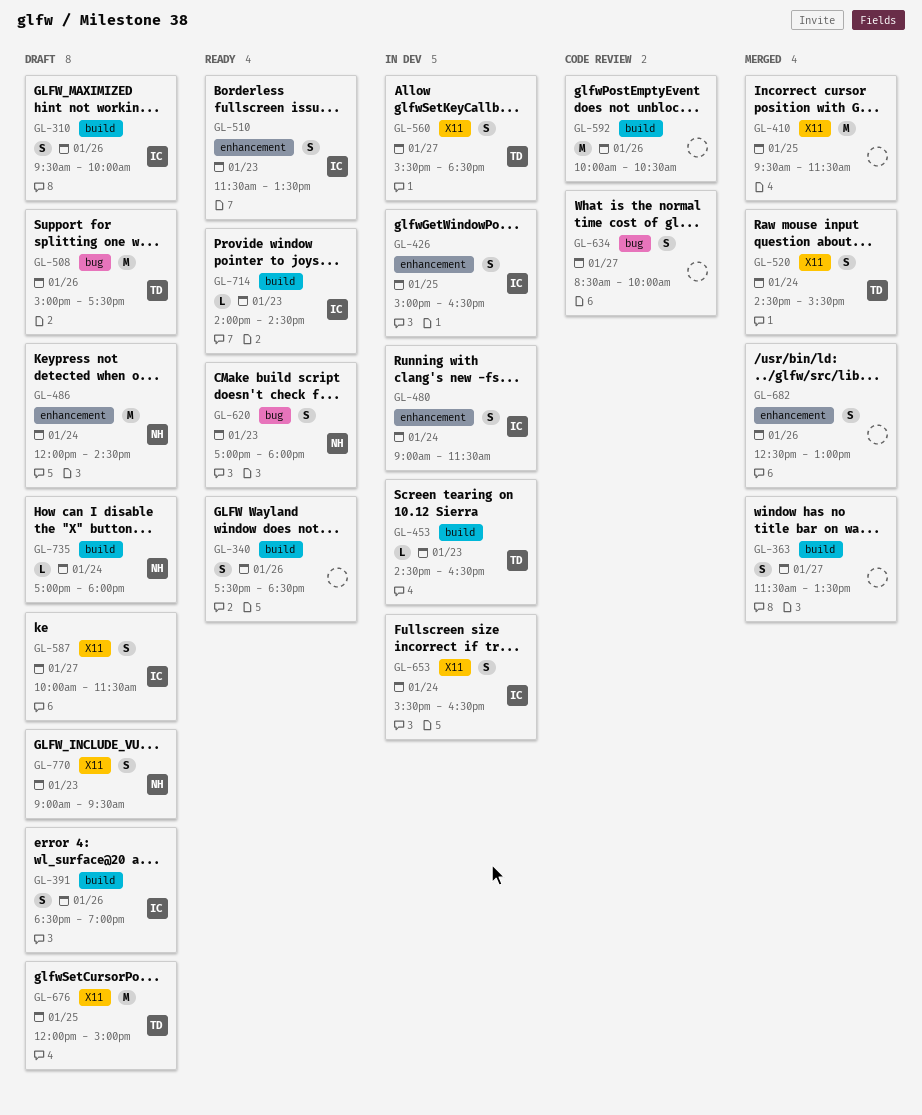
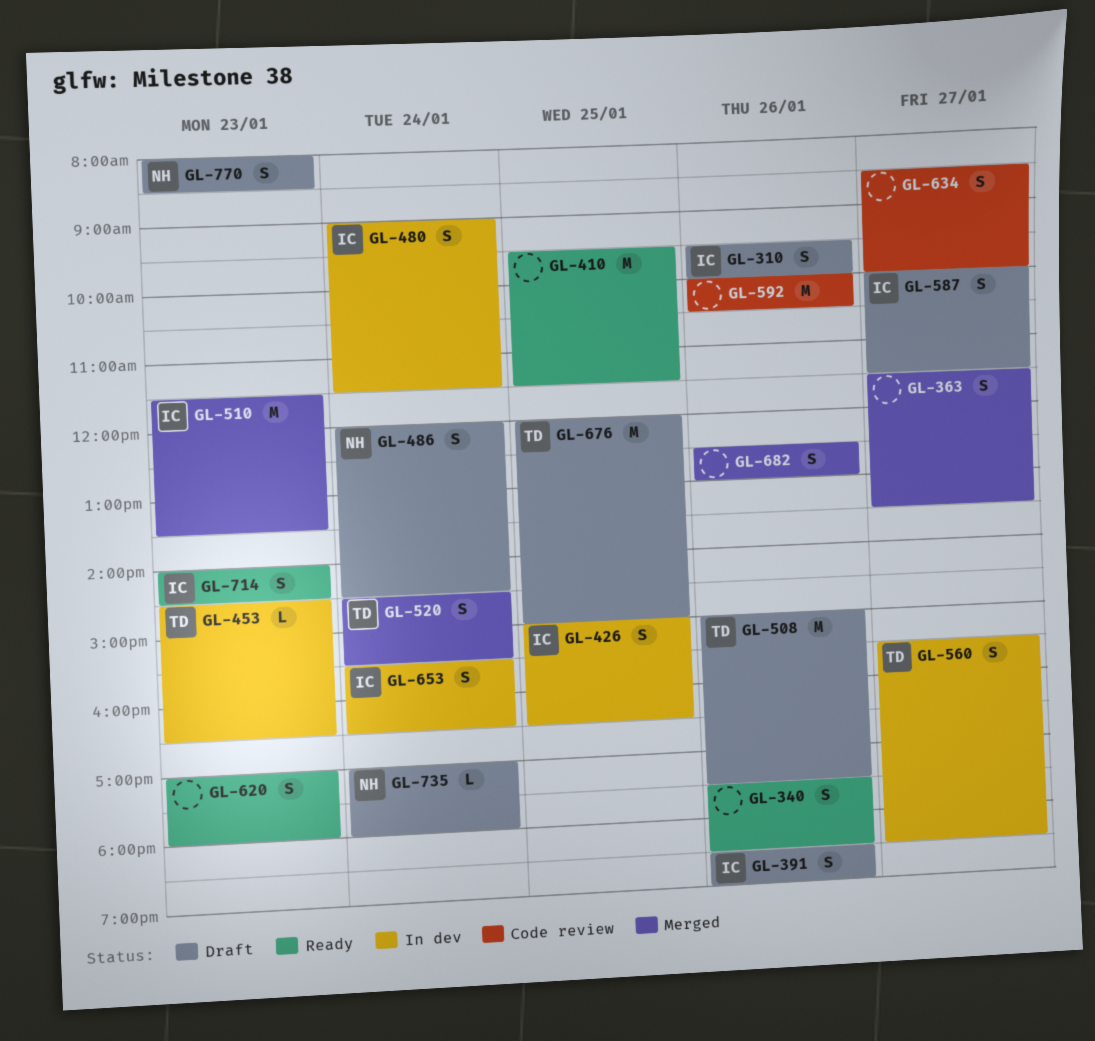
GL-410, status: Merged -> Ready
GL-486, estimate: M -> S
GL-510, status: Ready -> Merged
GL-510, estimate: S -> M
GL-620, owner: NH -> none
GL-714, estimate: L -> S
GL-770, begins: 09:00 -> 08:00
GL-770, ends: 09:30 -> 08:30

